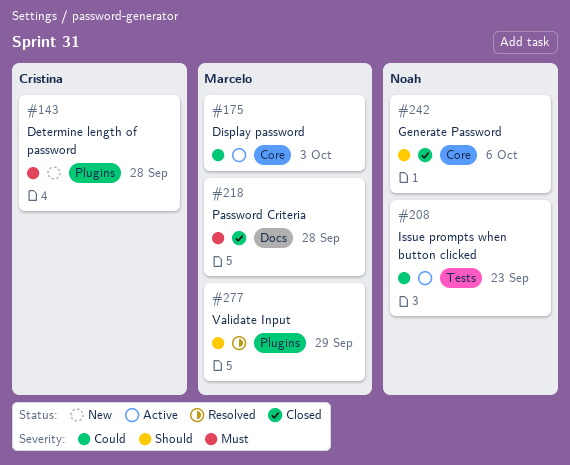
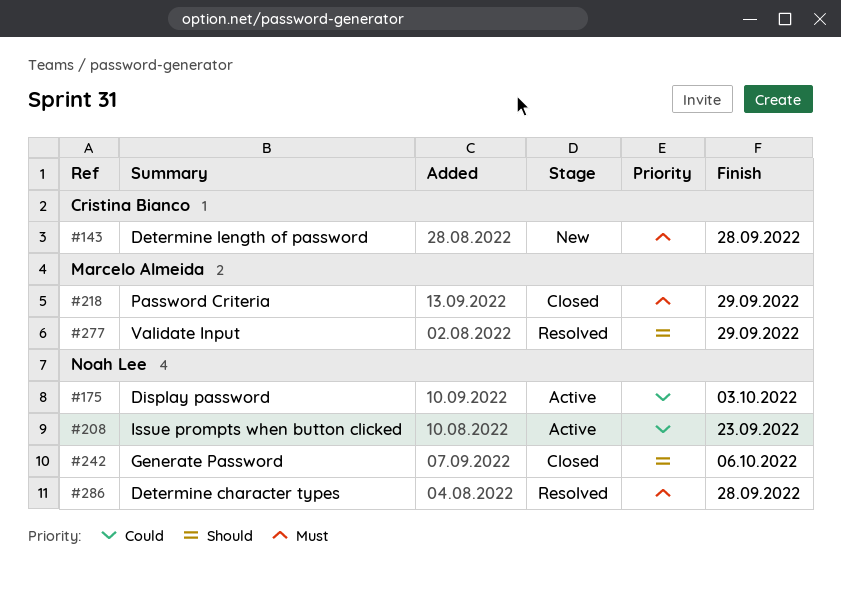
#175, owner: Marcelo Almeida -> Noah Lee
#218, due: Sep 28 -> Sep 29
#286: none -> present

